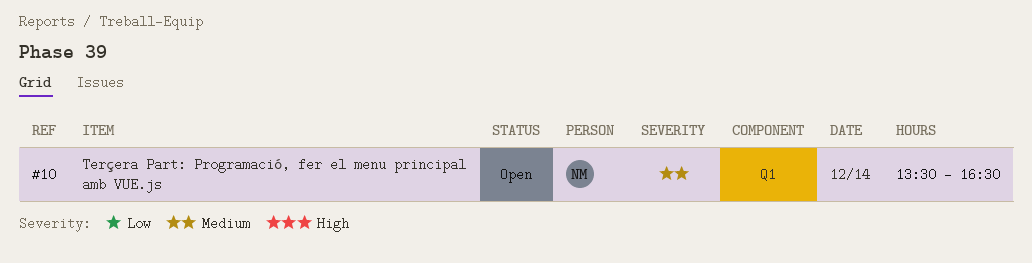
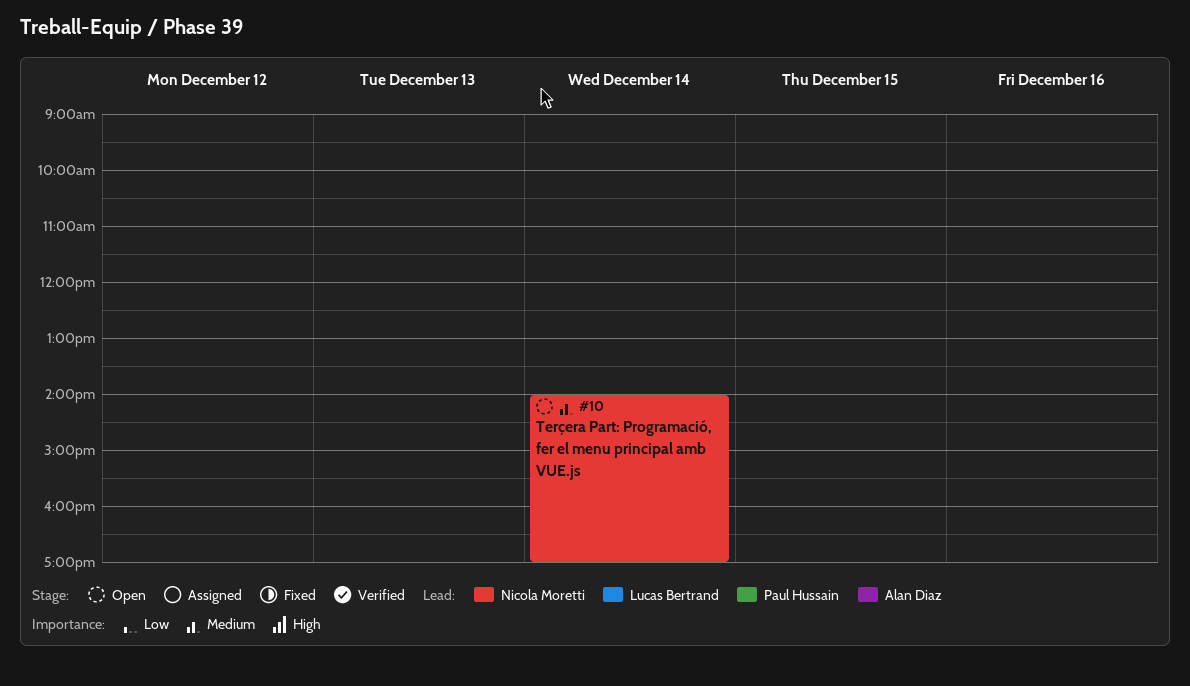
#10, begins: 13:30 -> 14:00
#10, ends: 16:30 -> 17:00

